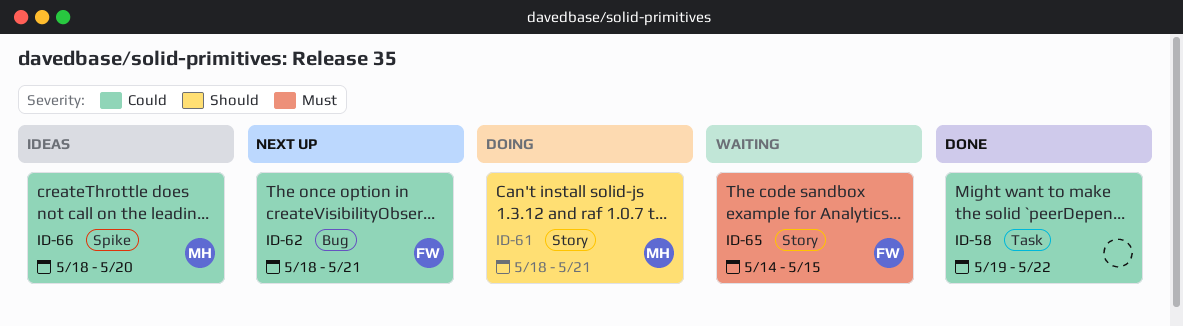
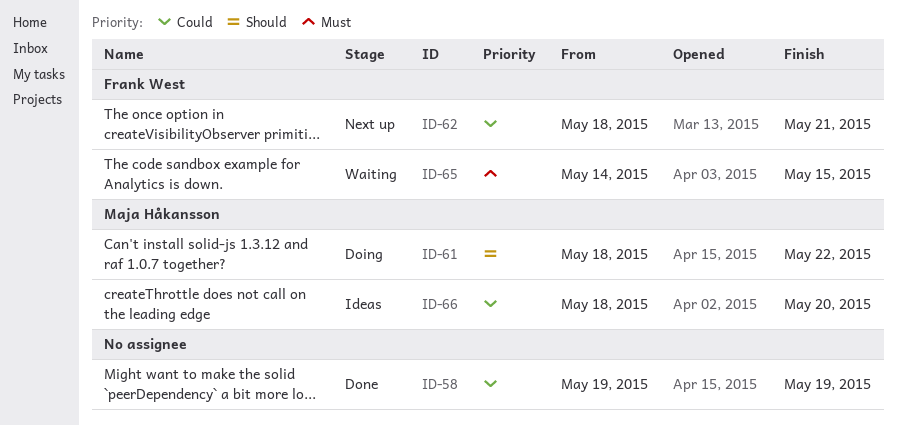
ID-58, due: May 22 -> May 19
ID-61, due: May 21 -> May 22

